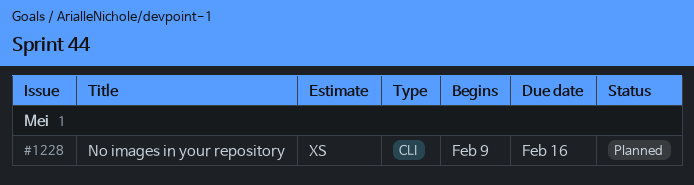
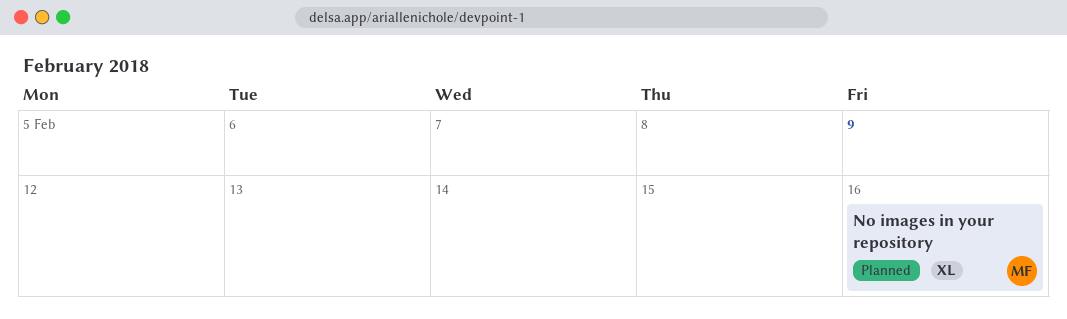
No images in your repository, estimate: XS -> XL

